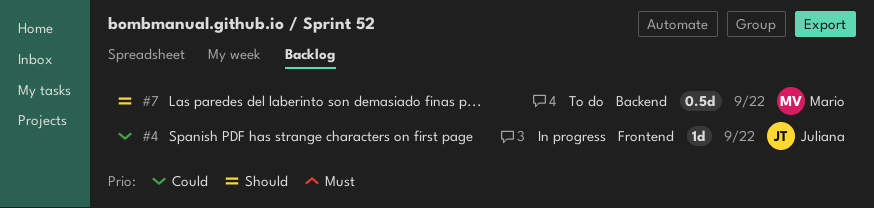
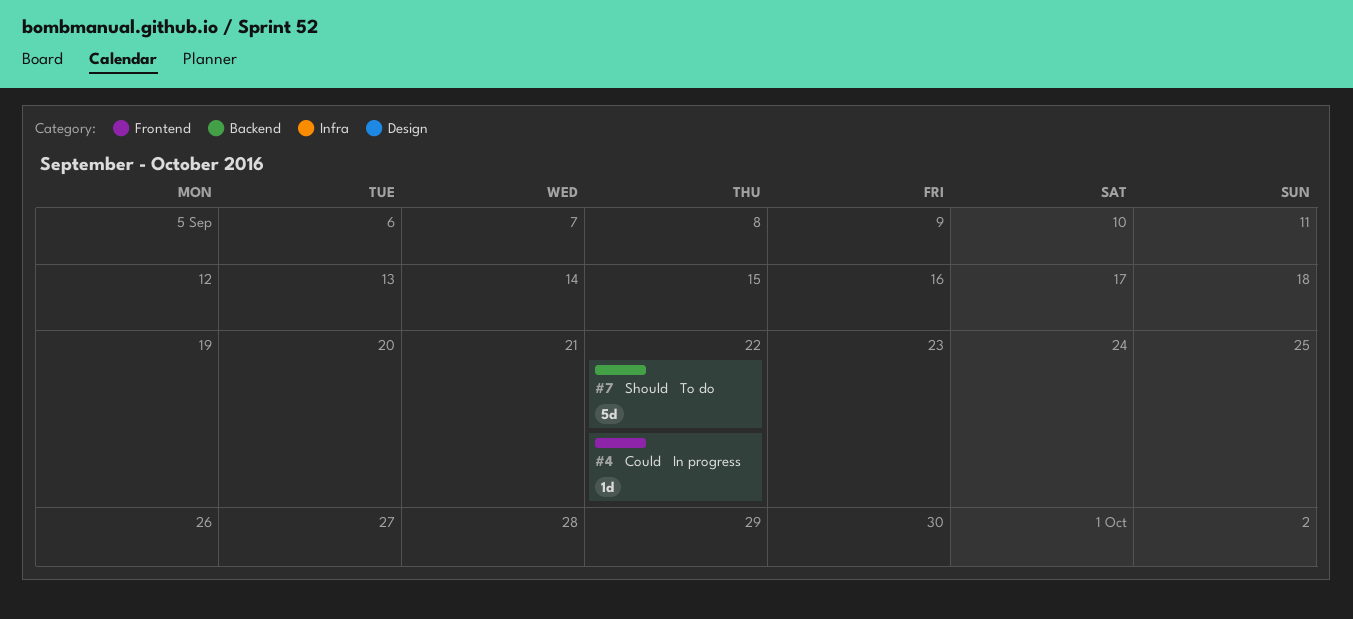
#7, estimate: 0.5d -> 5d

